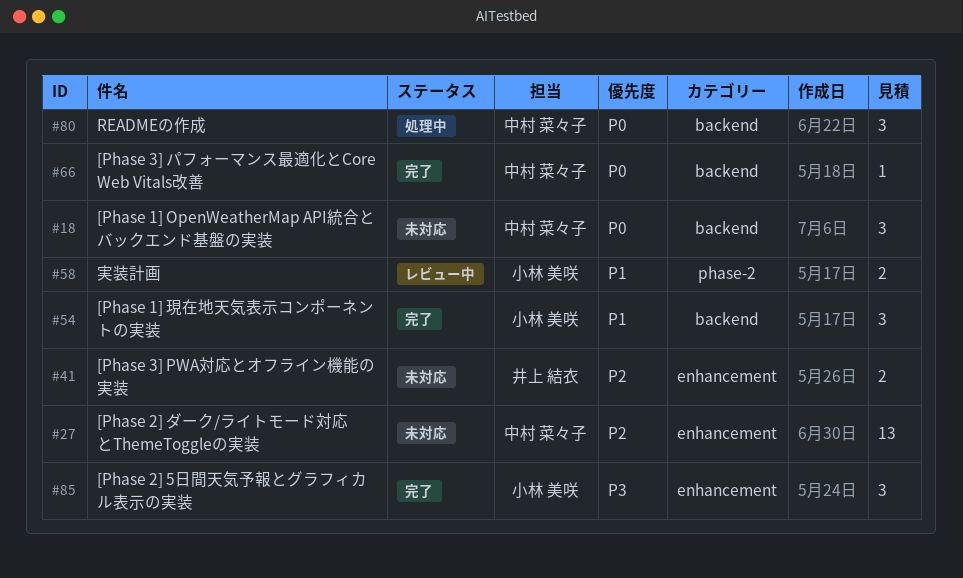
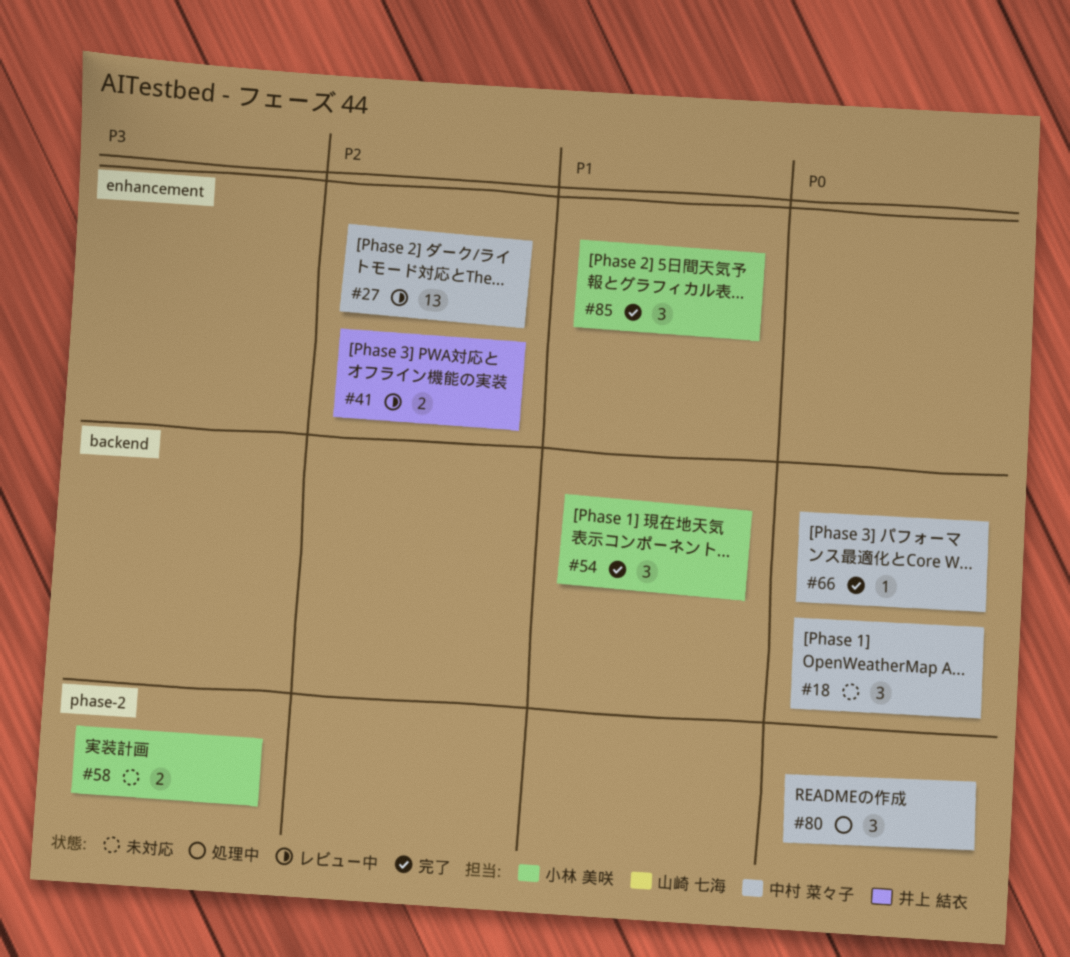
#27, status: 未対応 -> レビュー中
#41, status: 未対応 -> レビュー中
#58, status: レビュー中 -> 未対応
#58, priority: P1 -> P3
#80, label: backend -> phase-2
#85, priority: P3 -> P1

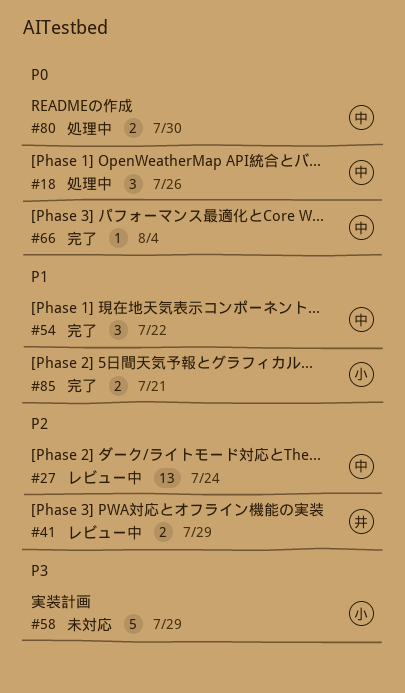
#18, status: 未対応 -> 処理中
#54, owner: 小林 美咲 -> 中村 菜々子
#58, estimate: 2 -> 5
#80, estimate: 3 -> 2
#85, estimate: 3 -> 2

